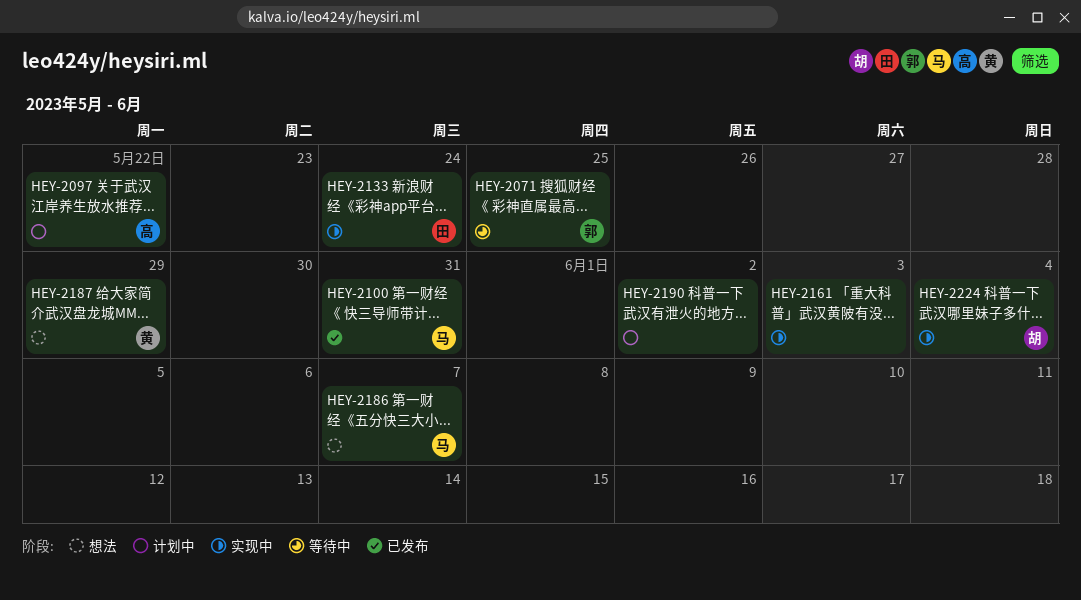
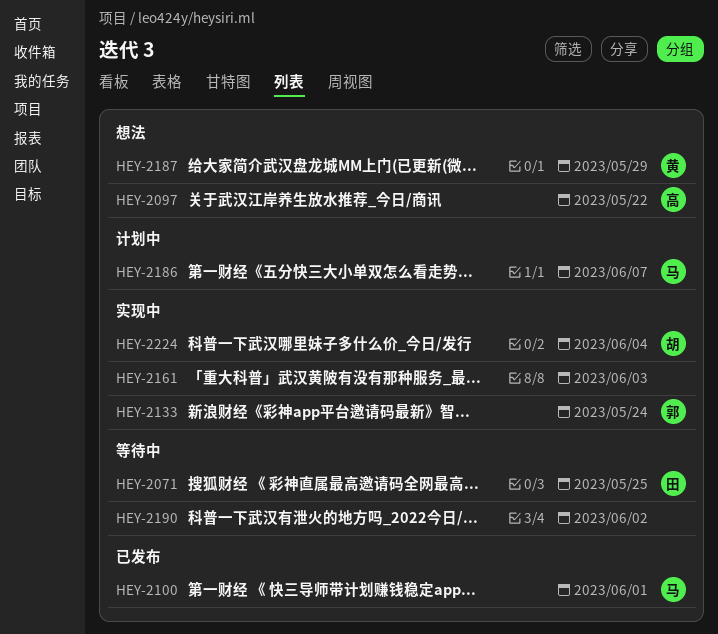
HEY-2071, owner: 郭 -> 田
HEY-2097, status: 计划中 -> 想法
HEY-2100, due: May 31 -> Jun 1
HEY-2133, owner: 田 -> 郭
HEY-2186, status: 想法 -> 计划中
HEY-2190, status: 计划中 -> 等待中

